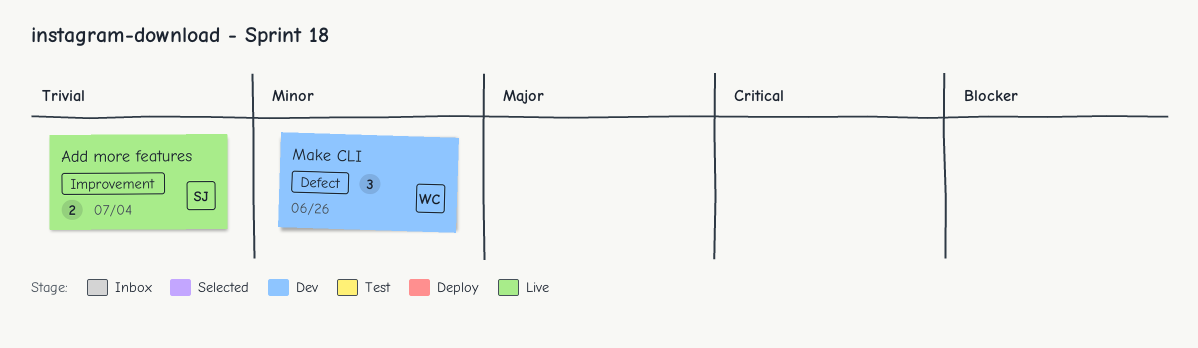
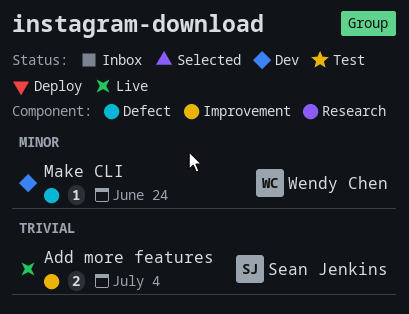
Make CLI, estimate: 3 -> 1
Make CLI, due: Jun 26 -> Jun 24

